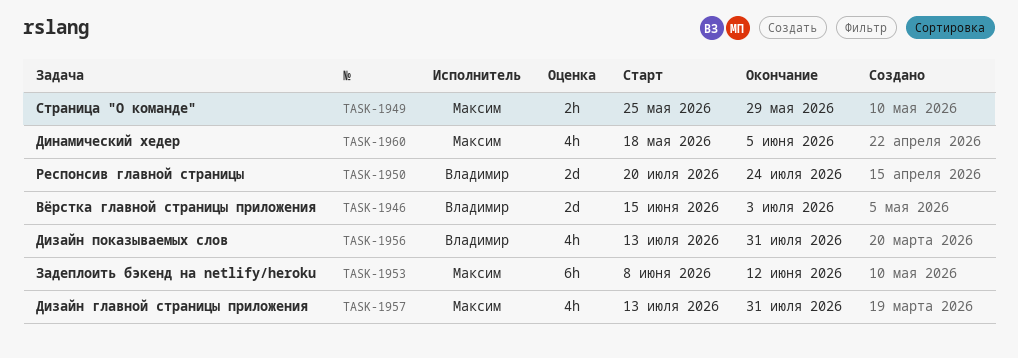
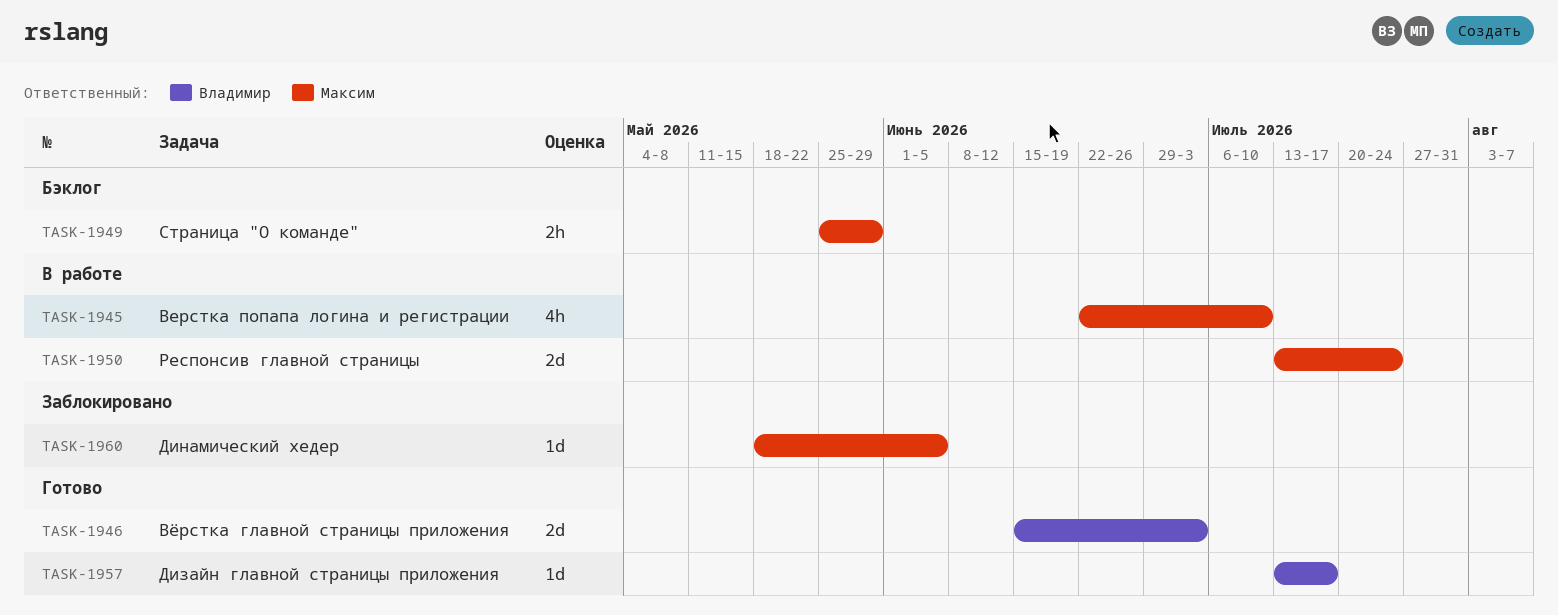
TASK-1945: none -> present
TASK-1950, owner: Владимир -> Максим
TASK-1950, start: Jul 20 -> Jul 13
TASK-1953: present -> none
TASK-1956: present -> none
TASK-1957, owner: Максим -> Владимир
TASK-1957, estimate: 4h -> 1d
TASK-1957, due: Jul 31 -> Jul 17
TASK-1960, estimate: 4h -> 1d

